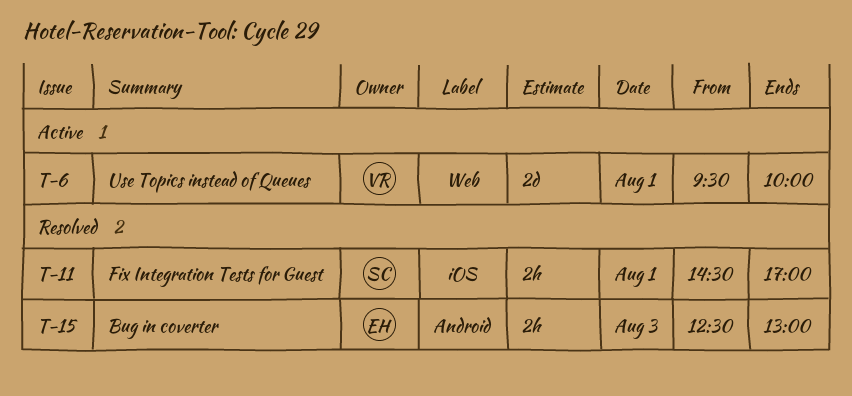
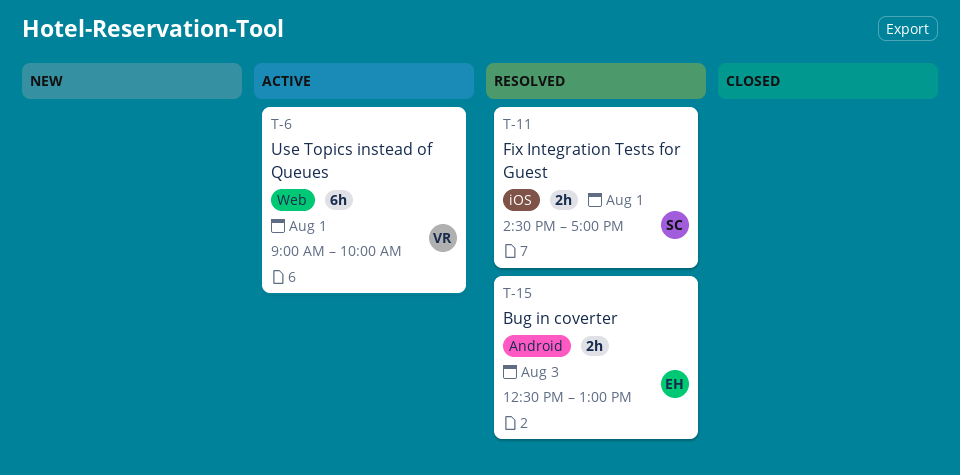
T-6, estimate: 2d -> 6h
T-6, begins: 09:30 -> 09:00

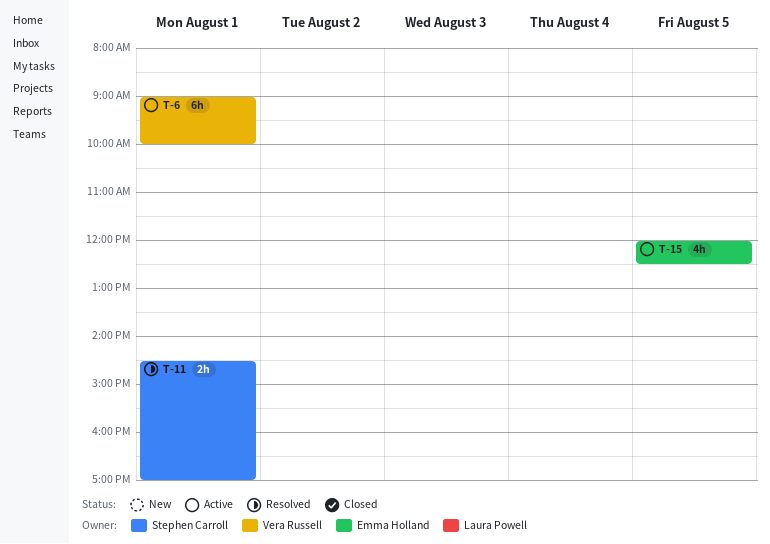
T-15, status: Resolved -> Active
T-15, estimate: 2h -> 4h
T-15, day: Aug 3 -> Aug 5
T-15, begins: 12:30 -> 12:00
T-15, ends: 13:00 -> 12:30

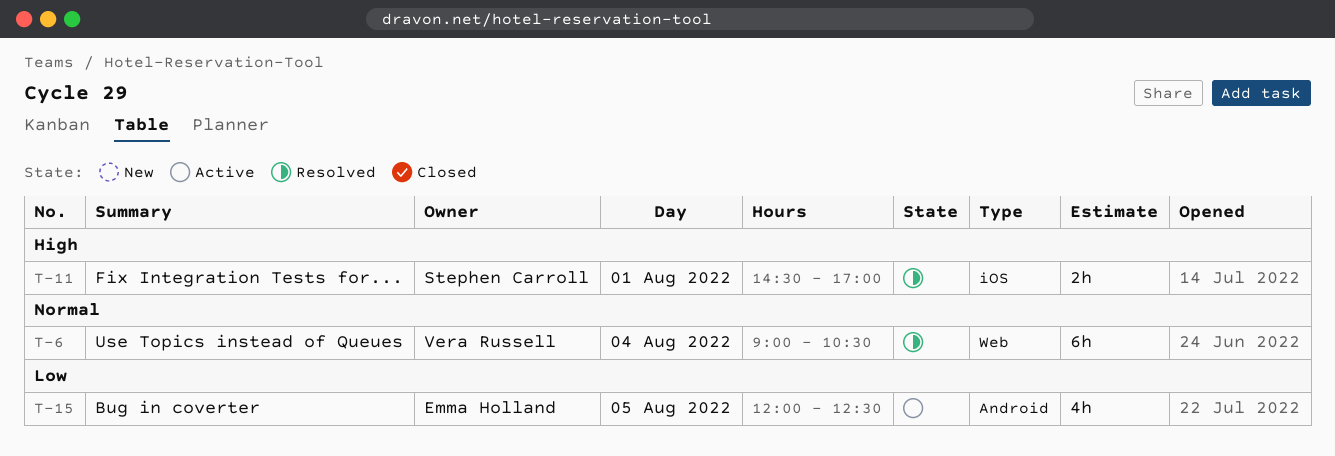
T-6, status: Active -> Resolved
T-6, day: Aug 1 -> Aug 4
T-6, ends: 10:00 -> 10:30

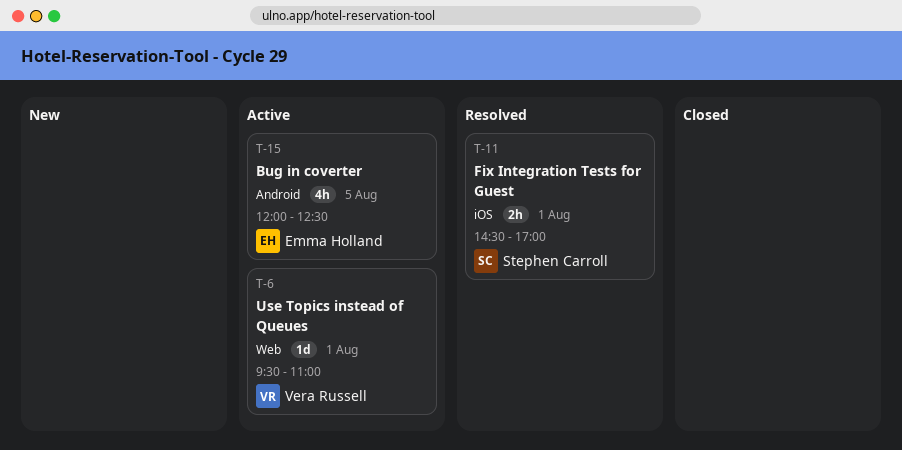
T-6, status: Resolved -> Active
T-6, estimate: 6h -> 1d
T-6, day: Aug 4 -> Aug 1
T-6, begins: 09:00 -> 09:30
T-6, ends: 10:30 -> 11:00

